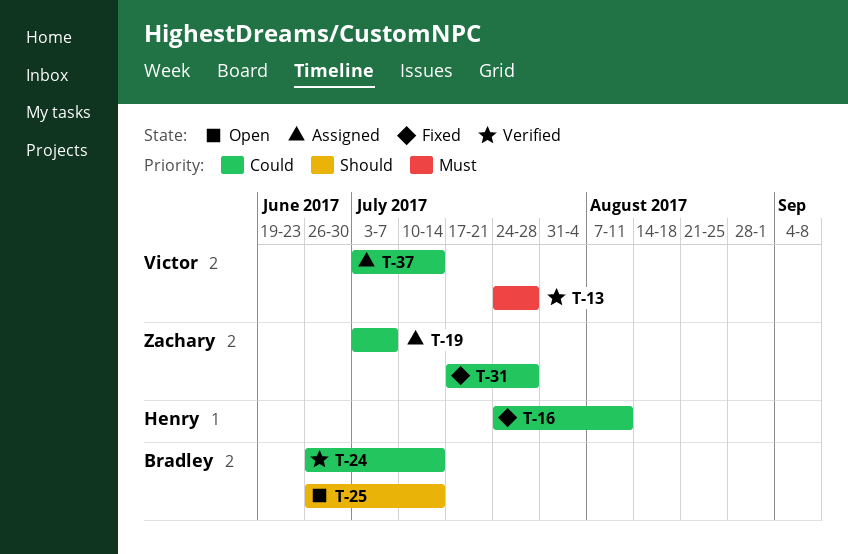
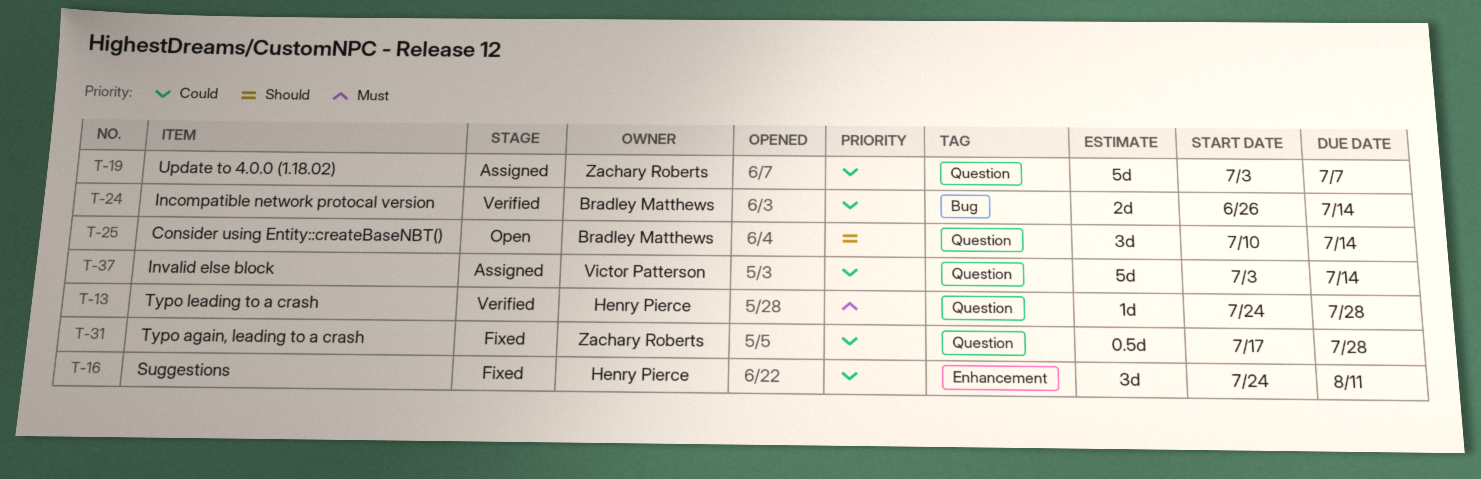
T-13, owner: Victor Patterson -> Henry Pierce
T-25, start: Jun 26 -> Jul 10

